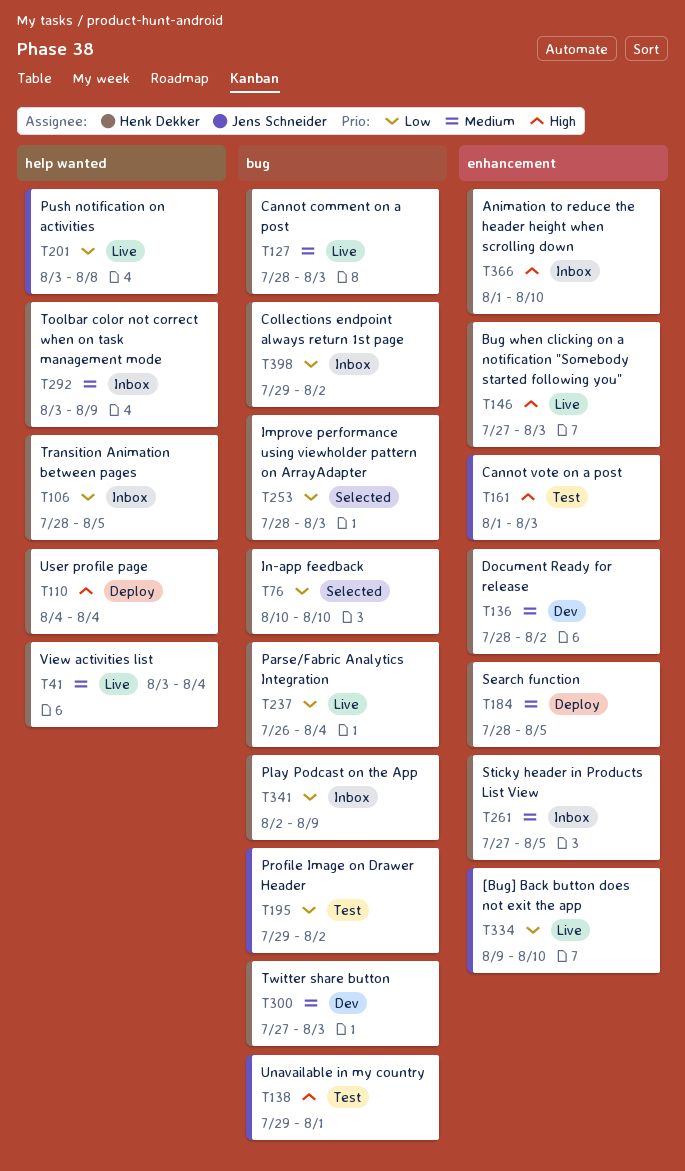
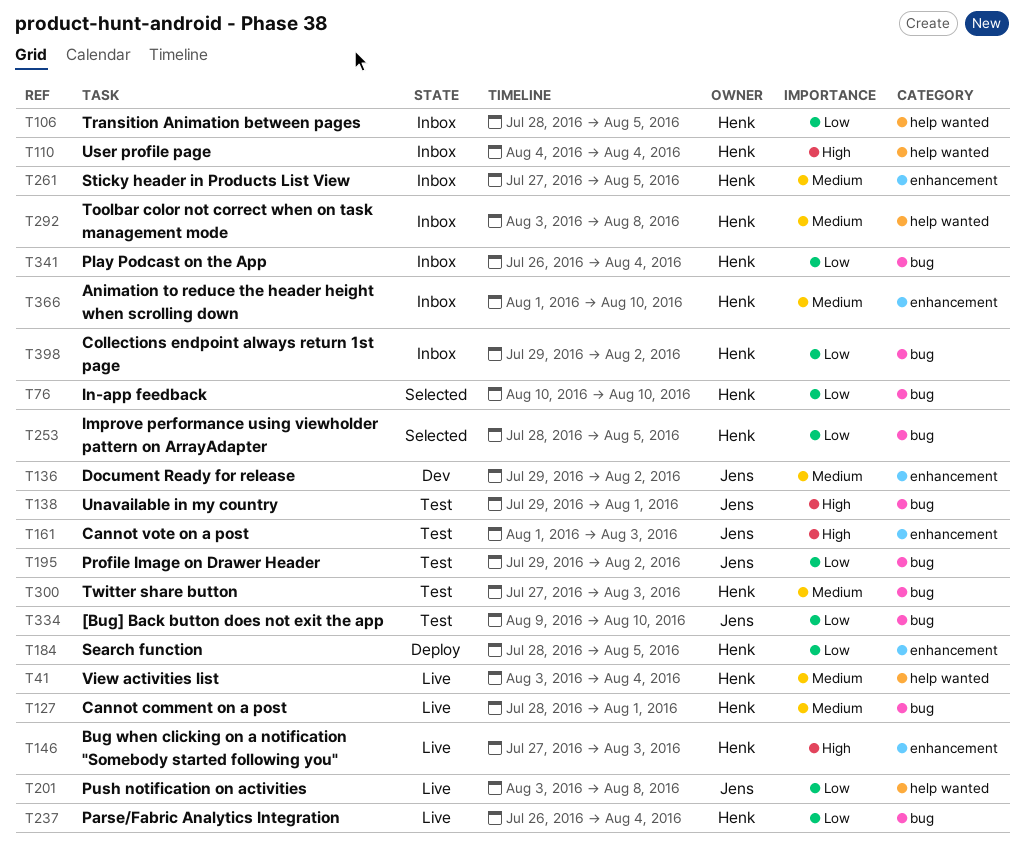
T110, status: Deploy -> Inbox
T127, due: Aug 3 -> Aug 1
T136, owner: Henk Dekker -> Jens Schneider
T136, start: Jul 28 -> Jul 29
T184, priority: Medium -> Low
T253, due: Aug 3 -> Aug 5
T292, due: Aug 9 -> Aug 8
T300, status: Dev -> Test
T334, status: Live -> Test
T334, label: enhancement -> bug
T341, start: Aug 2 -> Jul 26
T341, due: Aug 9 -> Aug 4
T366, priority: High -> Medium

